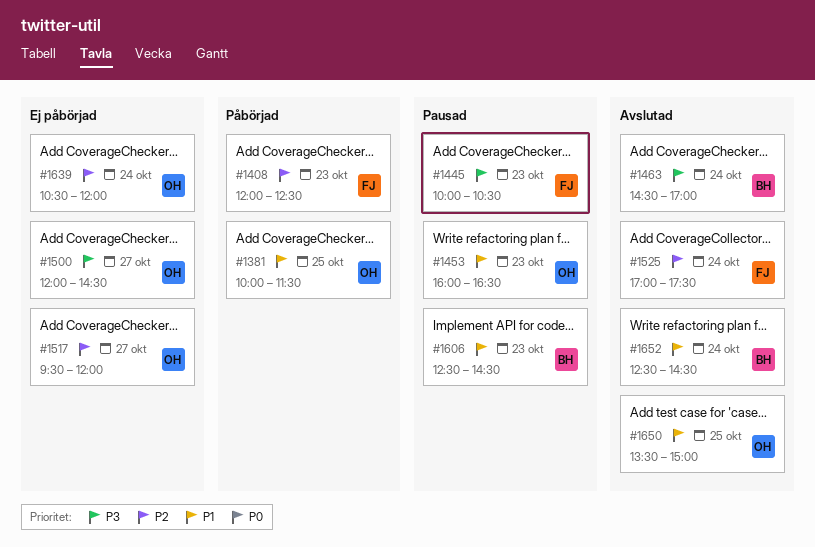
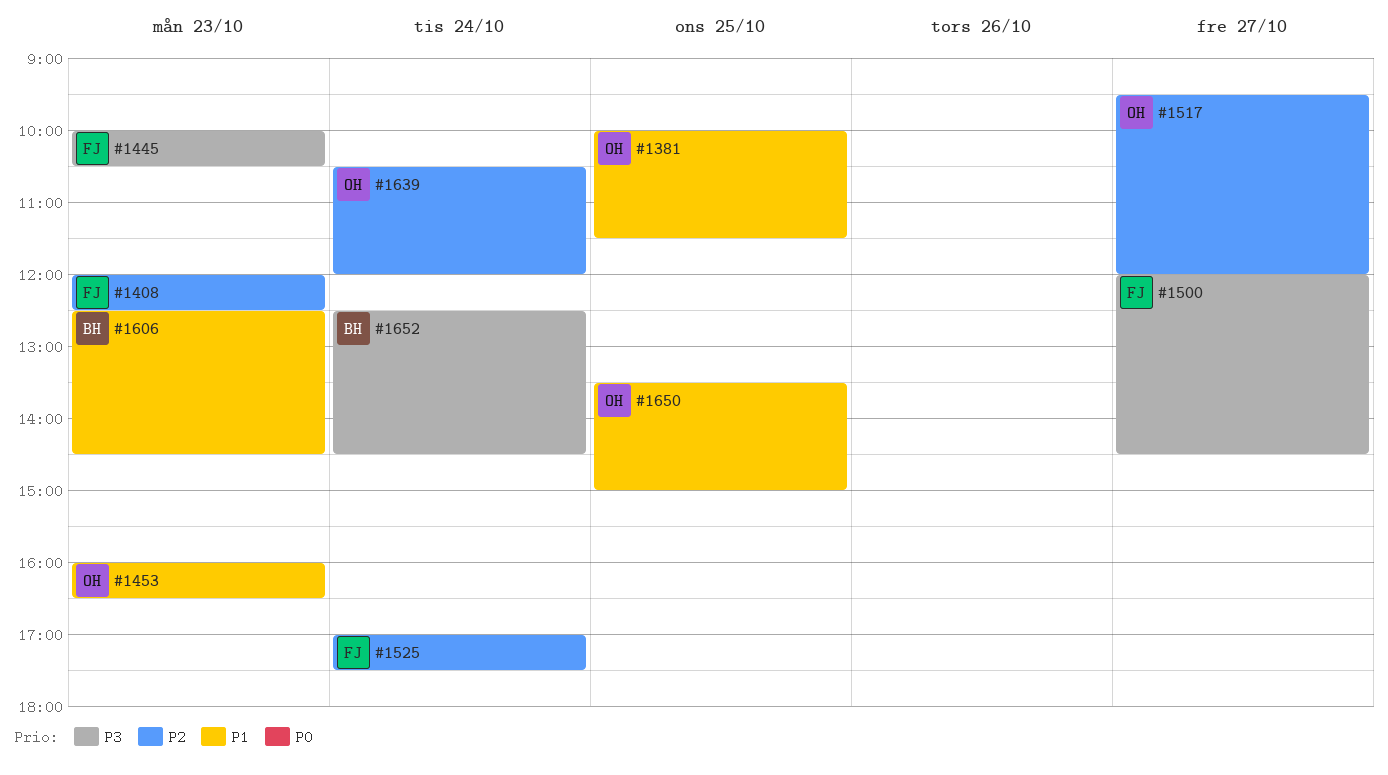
#1463: present -> none
#1500, owner: OH -> FJ
#1652, priority: P1 -> P3

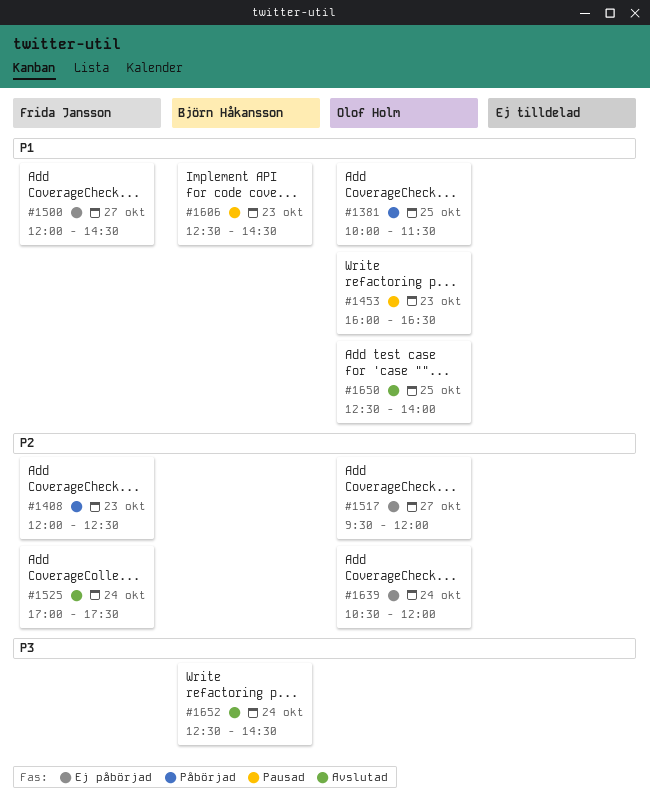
#1445: present -> none
#1500, priority: P3 -> P1
#1650, begins: 13:30 -> 12:30
#1650, ends: 15:00 -> 14:00

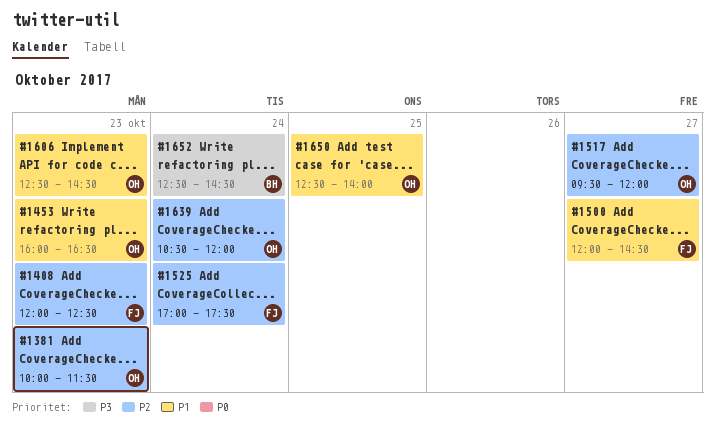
#1381, priority: P1 -> P2
#1381, day: Oct 25 -> Oct 23
#1606, owner: Björn Håkansson -> Olof Holm

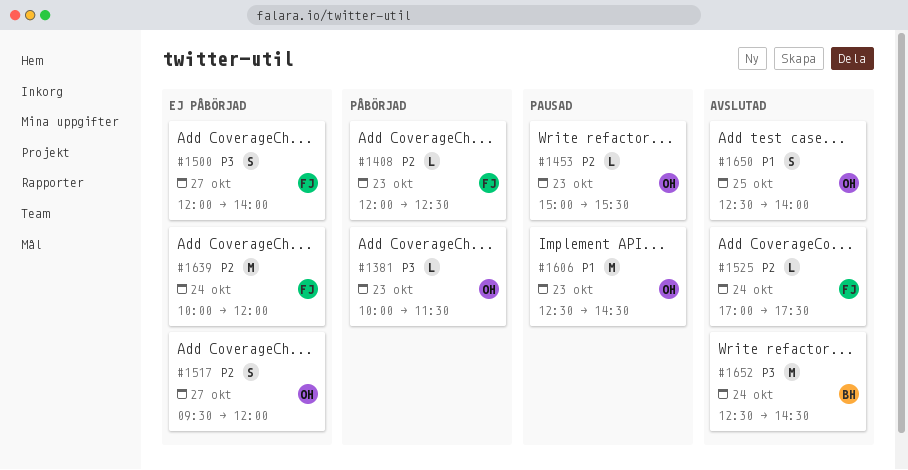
#1381, priority: P2 -> P3
#1453, priority: P1 -> P2
#1453, begins: 16:00 -> 15:00
#1453, ends: 16:30 -> 15:30
#1500, priority: P1 -> P3
#1500, ends: 14:30 -> 14:00
#1639, owner: OH -> FJ
#1639, begins: 10:30 -> 10:00

